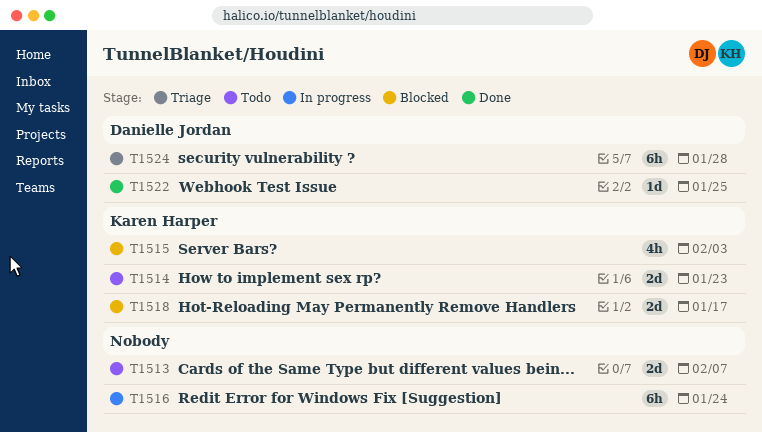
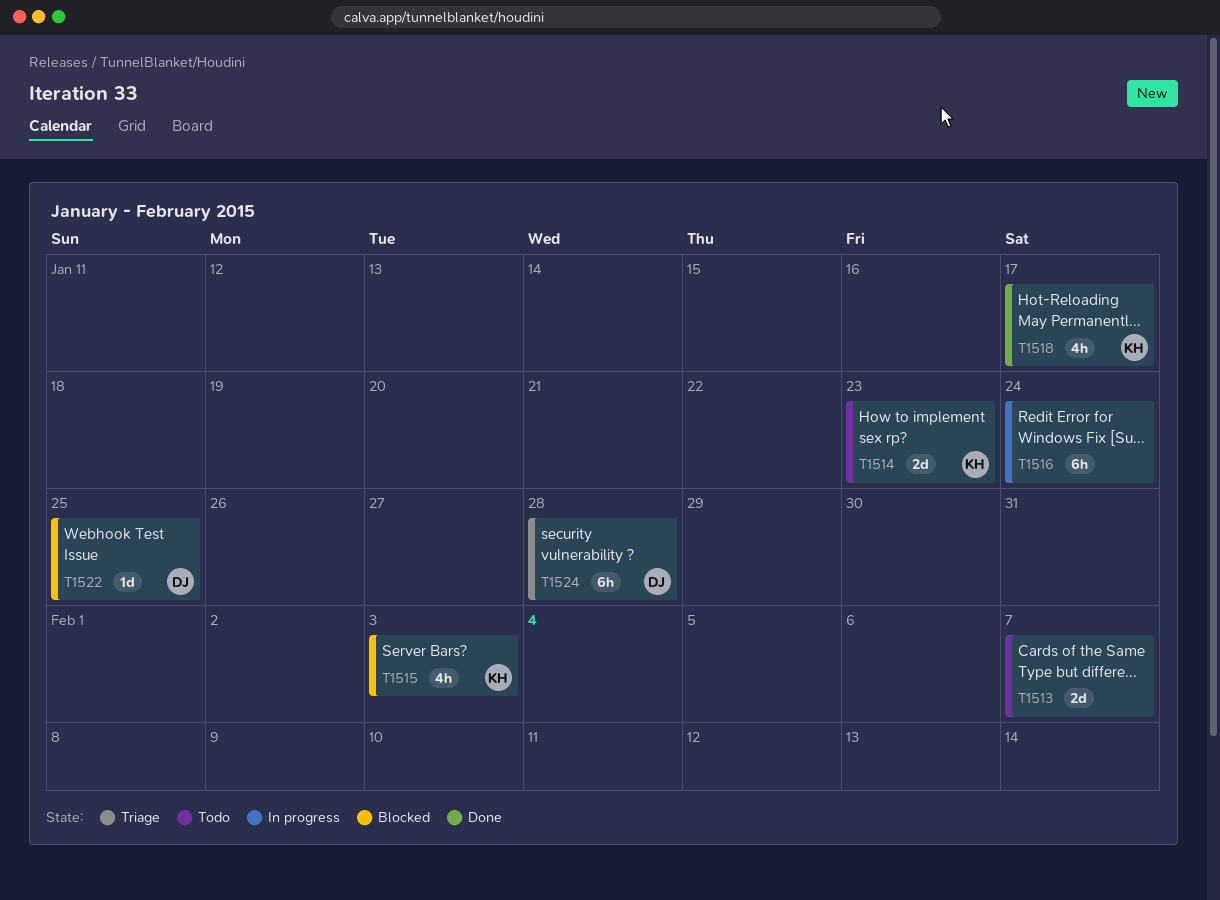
T1518, status: Blocked -> Done
T1518, estimate: 2d -> 4h
T1522, status: Done -> Blocked

